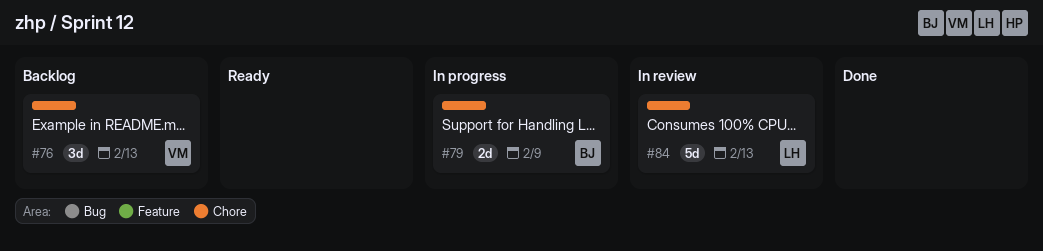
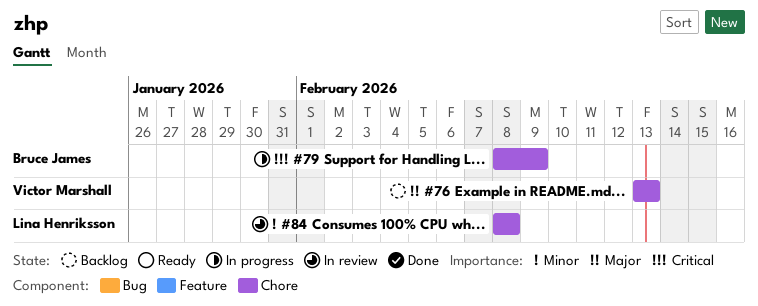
#84, due: Feb 13 -> Feb 8

